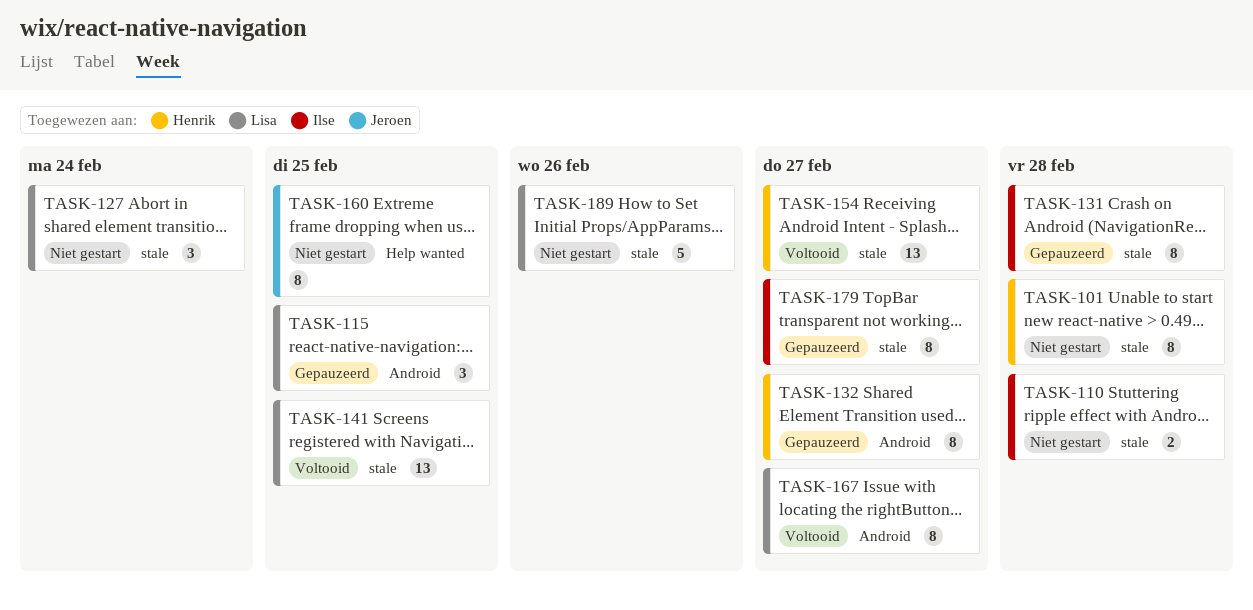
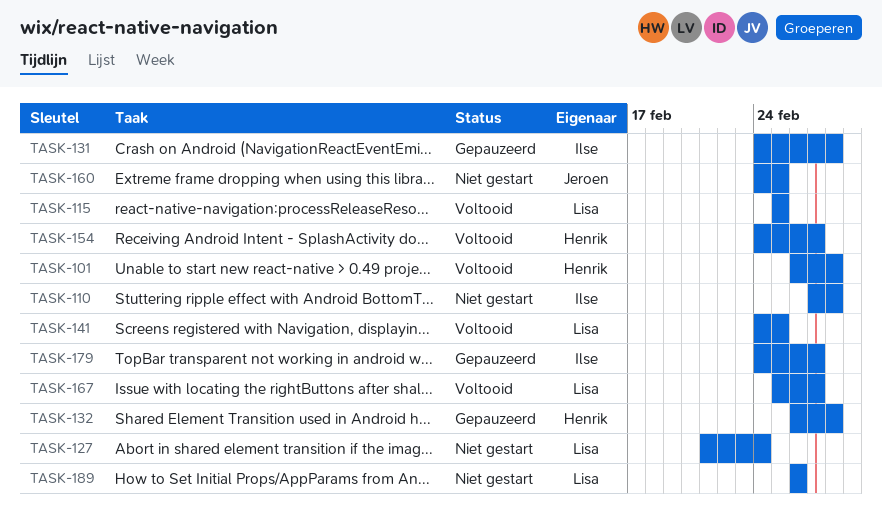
TASK-101, status: Niet gestart -> Voltooid
TASK-115, status: Gepauzeerd -> Voltooid
TASK-132, due: Feb 27 -> Feb 28

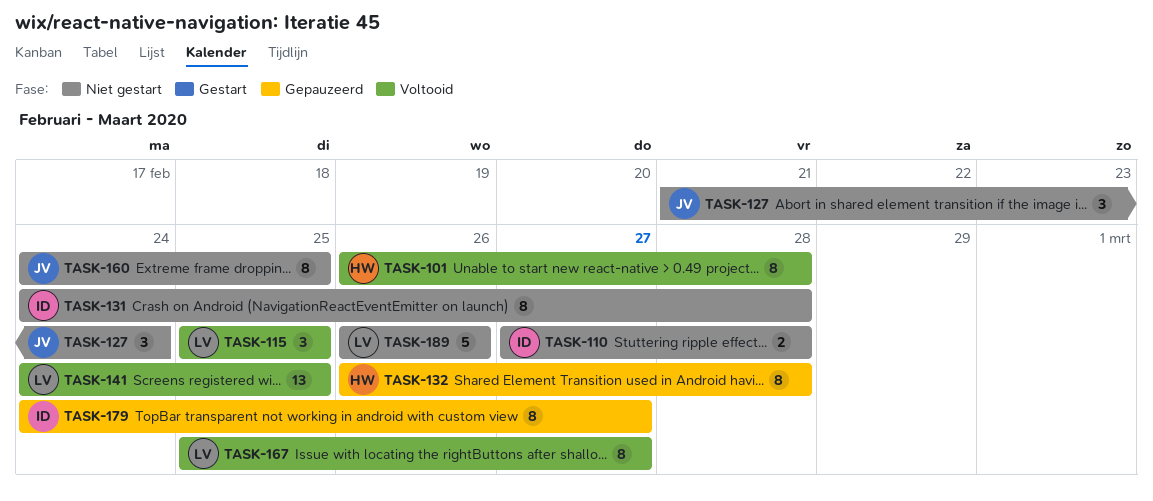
TASK-127, owner: Lisa -> Jeroen
TASK-131, status: Gepauzeerd -> Niet gestart
TASK-154: present -> none

